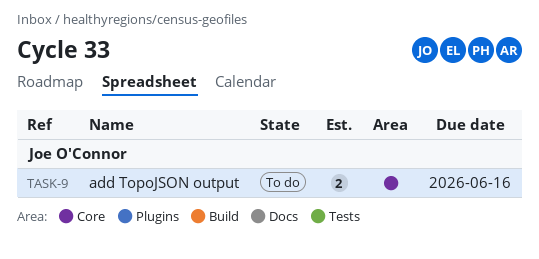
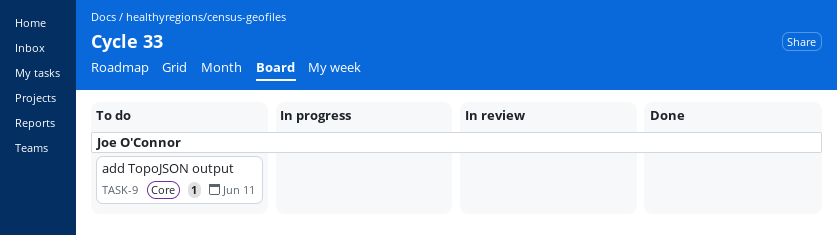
TASK-9, estimate: 2 -> 1
TASK-9, due: Jun 16 -> Jun 11

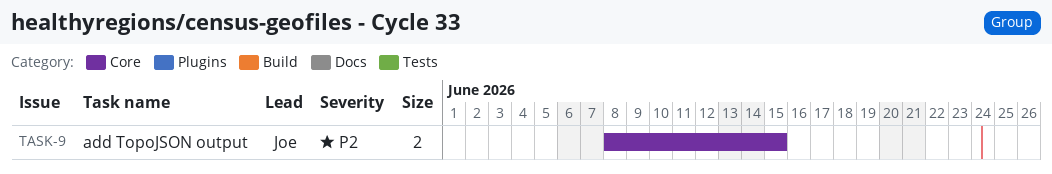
TASK-9, estimate: 1 -> 2
TASK-9, due: Jun 11 -> Jun 15

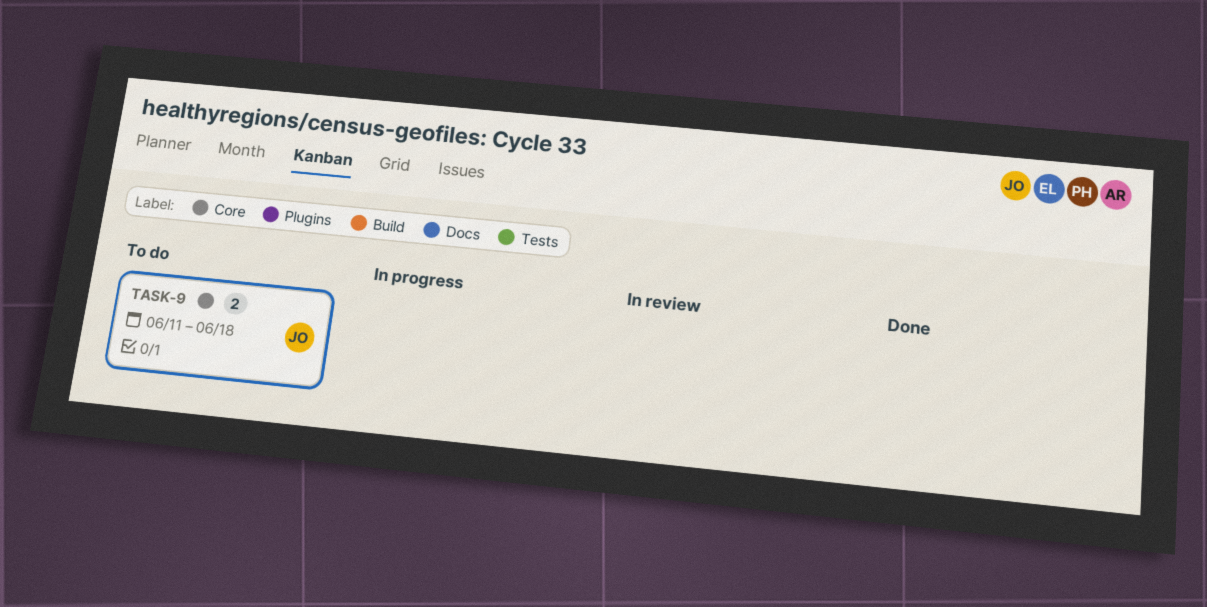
TASK-9, start: Jun 8 -> Jun 11
TASK-9, due: Jun 15 -> Jun 18

